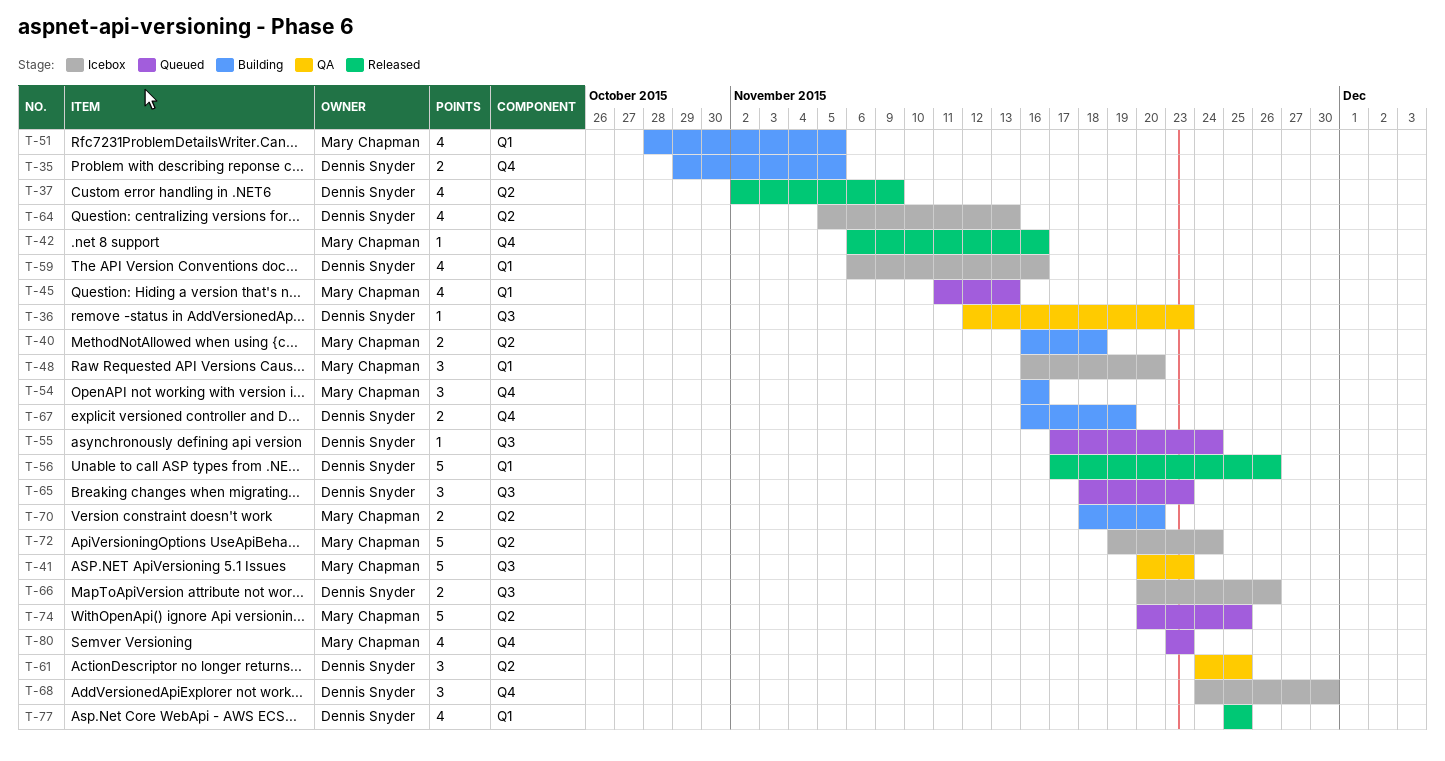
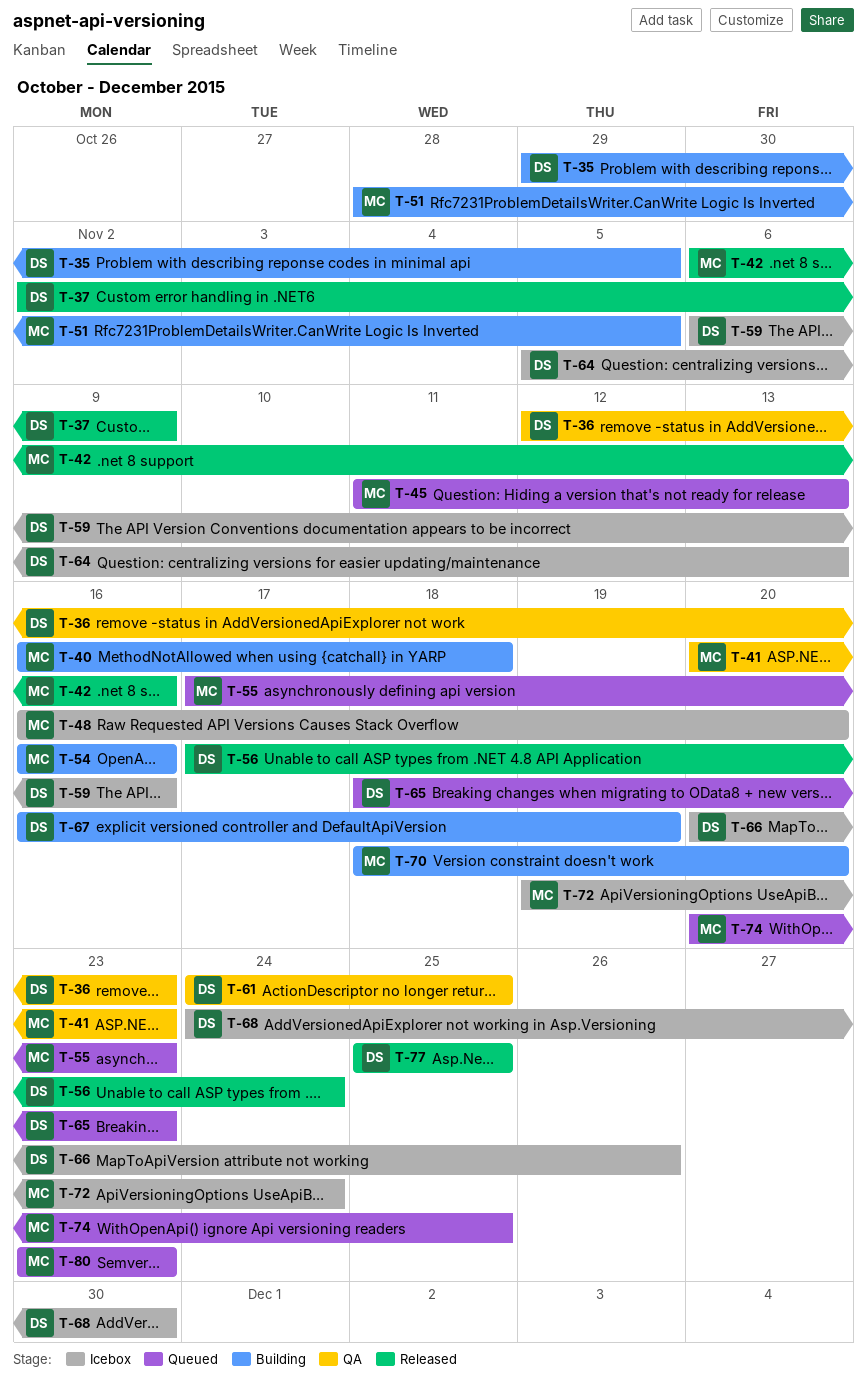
T-55, owner: Dennis Snyder -> Mary Chapman
T-55, due: Nov 24 -> Nov 23
T-56, due: Nov 26 -> Nov 24

